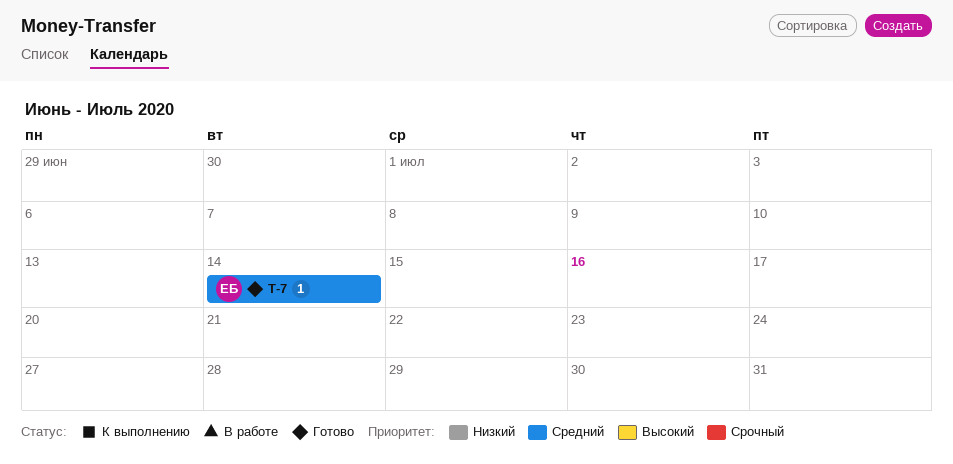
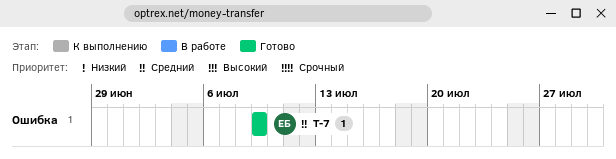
T-7, start: Jul 14 -> Jul 9
T-7, due: Jul 14 -> Jul 9

